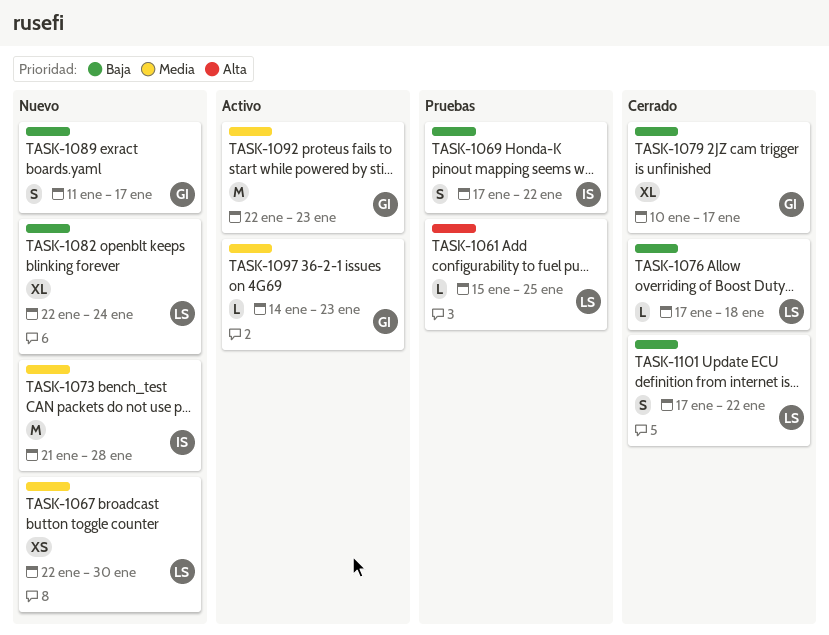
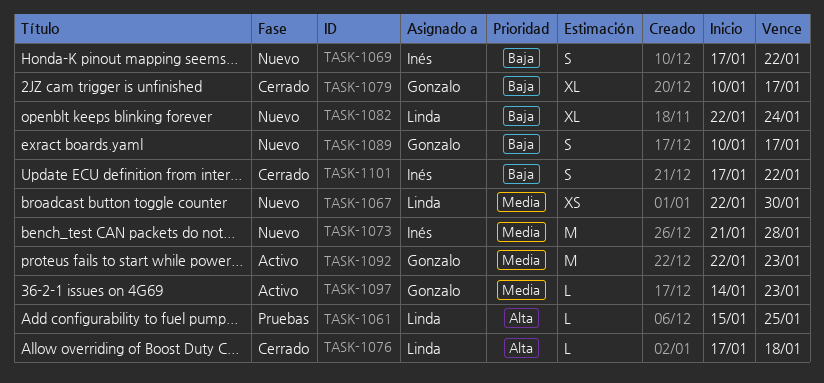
TASK-1069, status: Pruebas -> Nuevo
TASK-1076, priority: Baja -> Alta
TASK-1089, start: Jan 11 -> Jan 10
TASK-1101, owner: Linda -> Inés

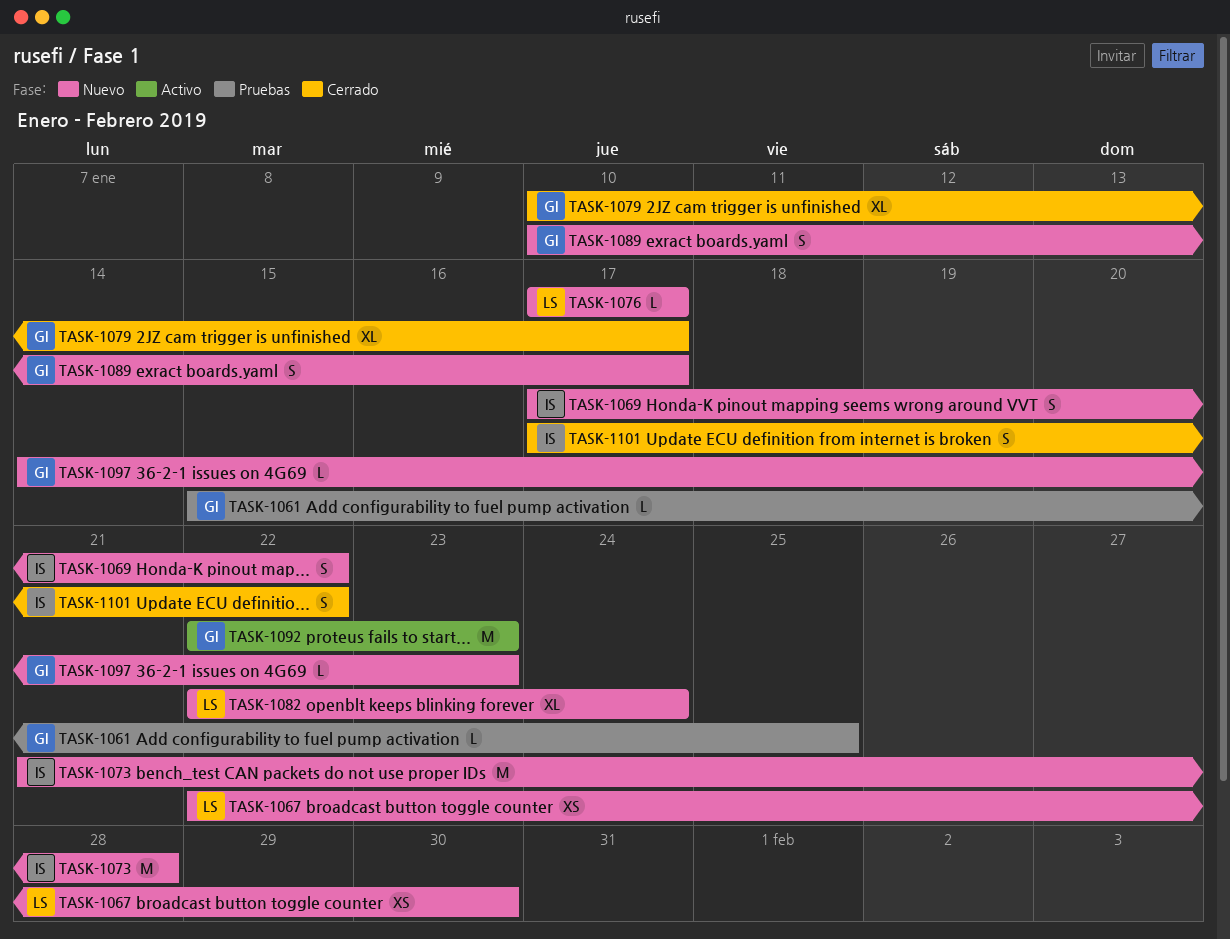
TASK-1061, owner: Linda -> Gonzalo
TASK-1076, status: Cerrado -> Nuevo
TASK-1076, due: Jan 18 -> Jan 17
TASK-1097, status: Activo -> Nuevo

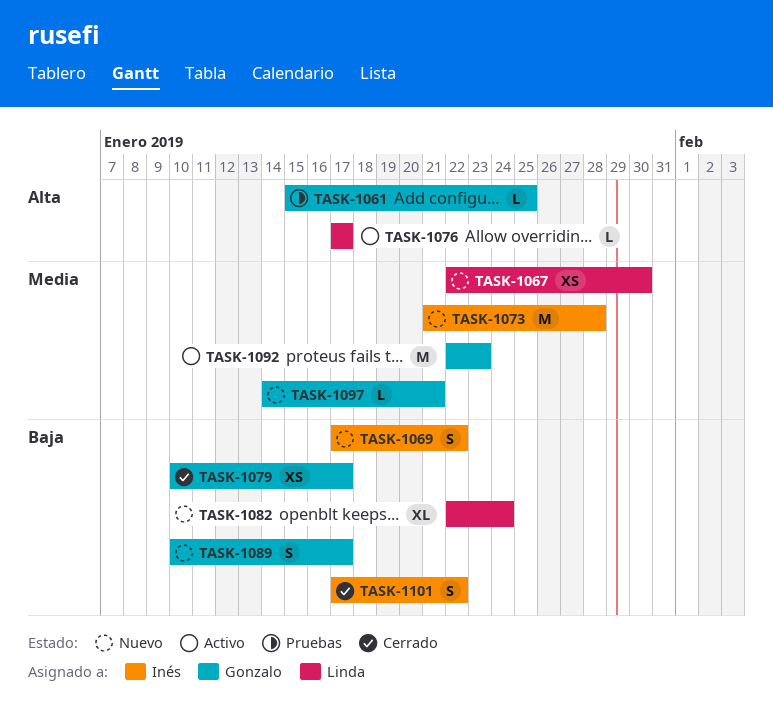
TASK-1076, status: Nuevo -> Activo
TASK-1079, estimate: XL -> XS
TASK-1097, due: Jan 23 -> Jan 21

